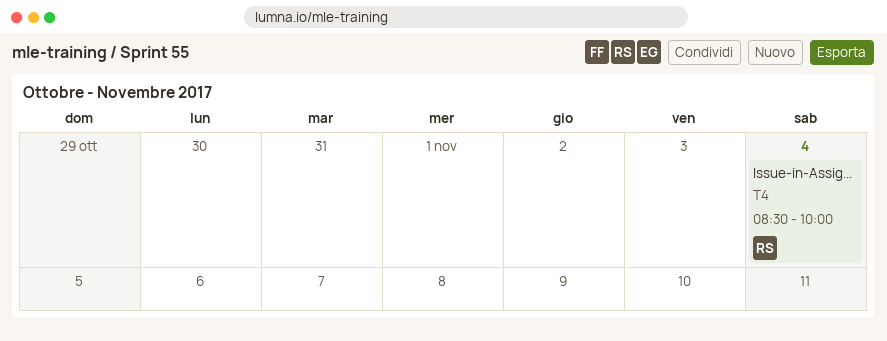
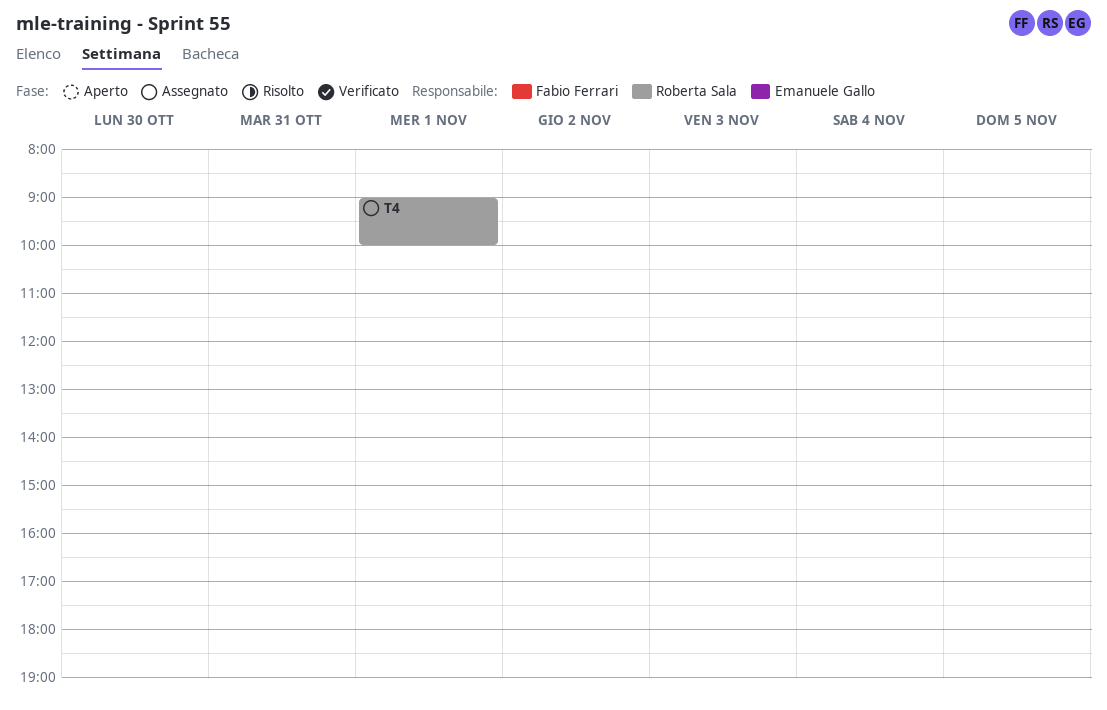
T4, day: Nov 4 -> Nov 1
T4, begins: 08:30 -> 09:00

